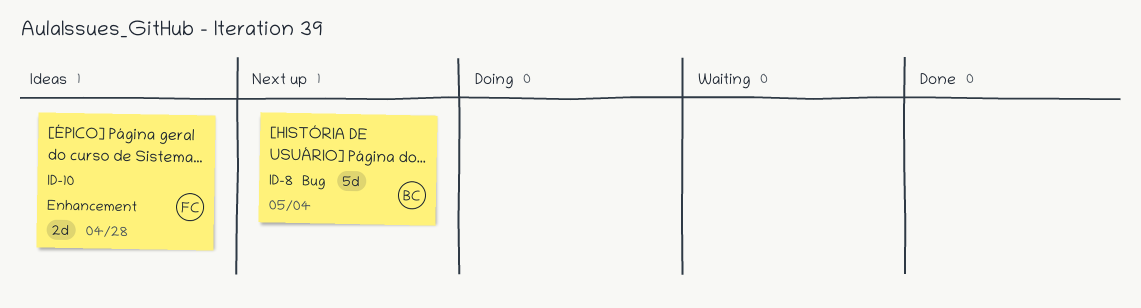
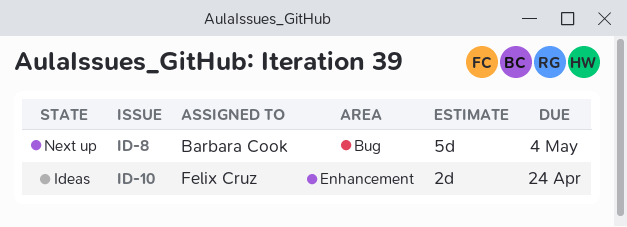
ID-10, due: Apr 28 -> Apr 24

